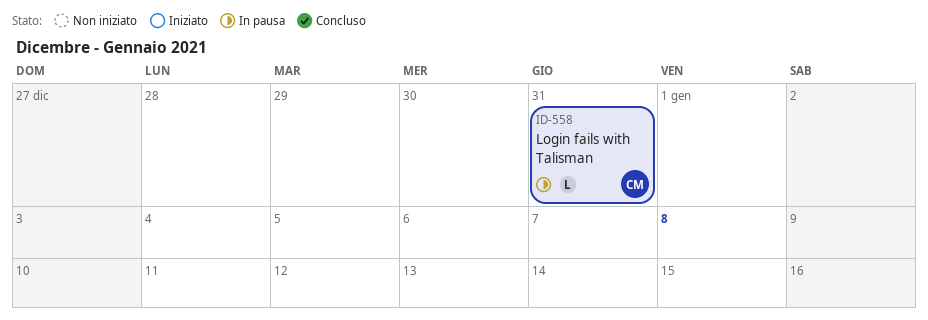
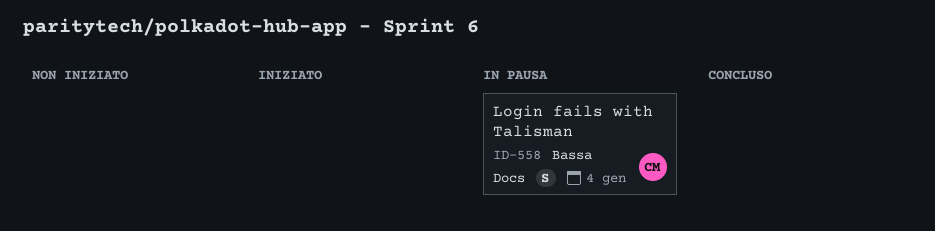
ID-558, estimate: L -> S
ID-558, due: Dec 31 -> Jan 4

